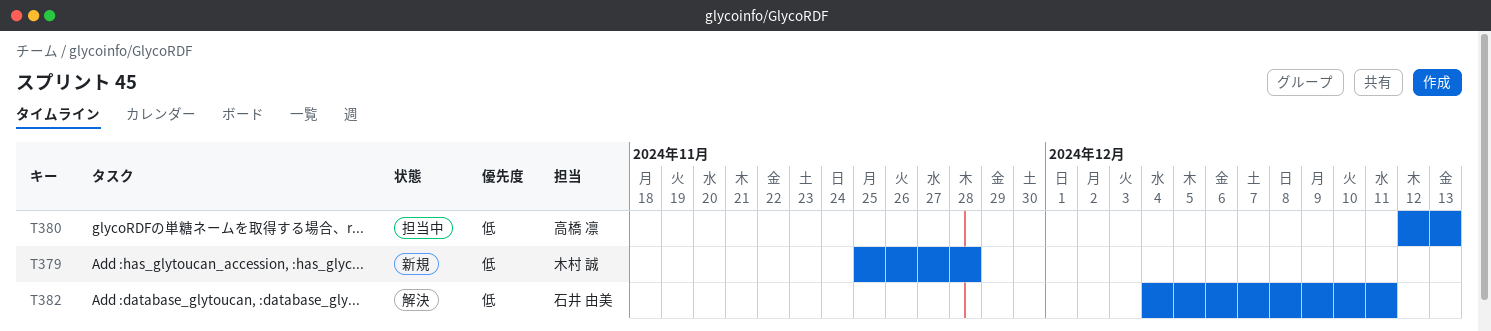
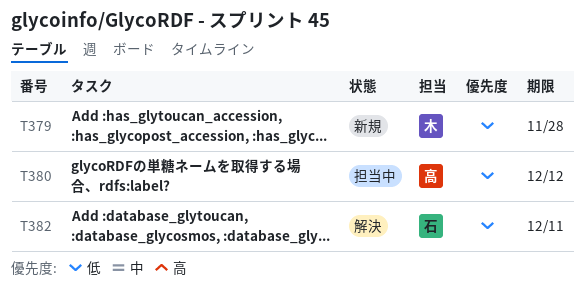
T380, due: Dec 13 -> Dec 12

